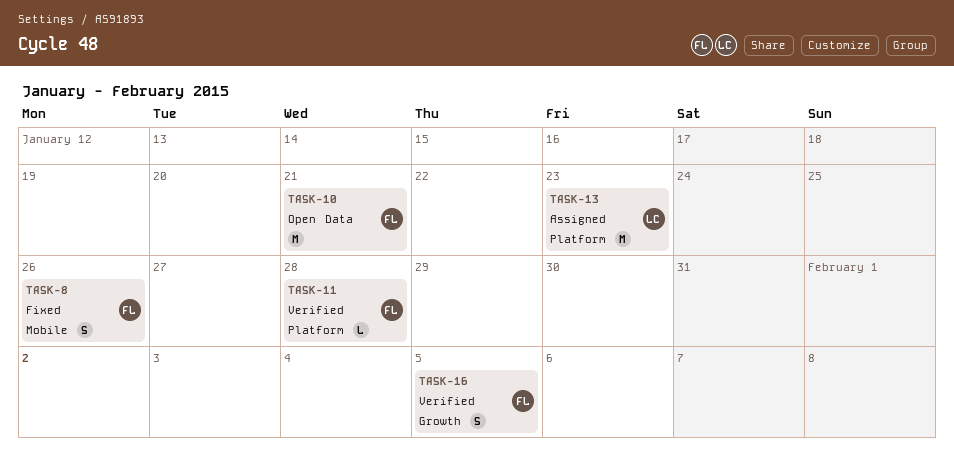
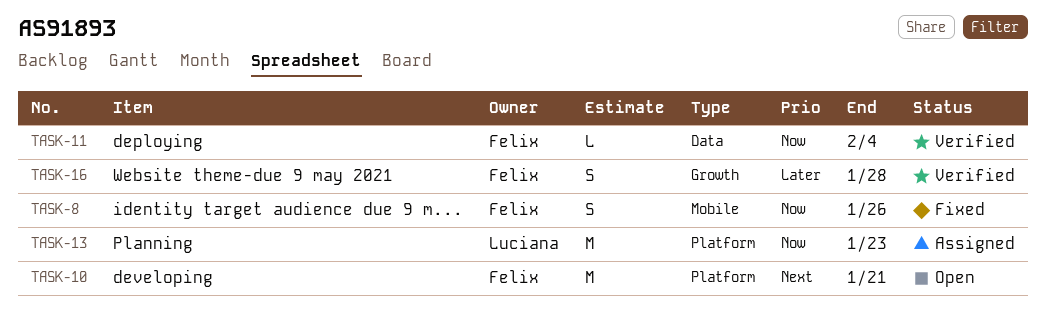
TASK-10, label: Data -> Platform
TASK-11, label: Platform -> Data
TASK-11, due: Jan 28 -> Feb 4
TASK-16, due: Feb 5 -> Jan 28

